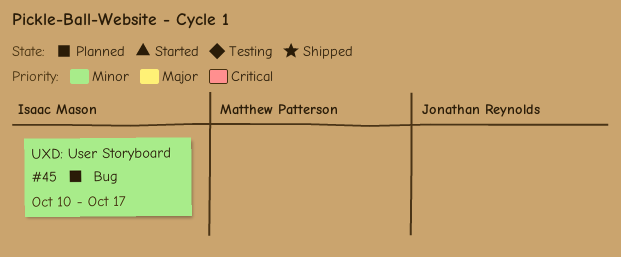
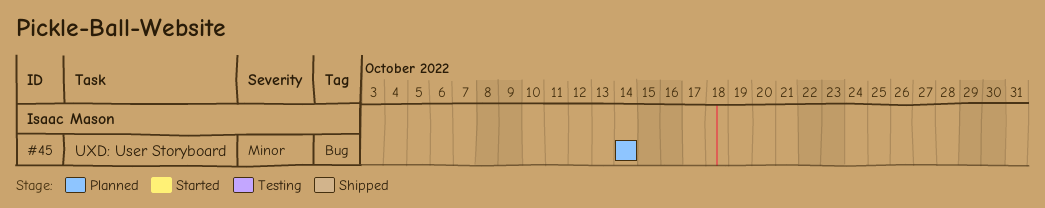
#45, start: Oct 10 -> Oct 14
#45, due: Oct 17 -> Oct 14

